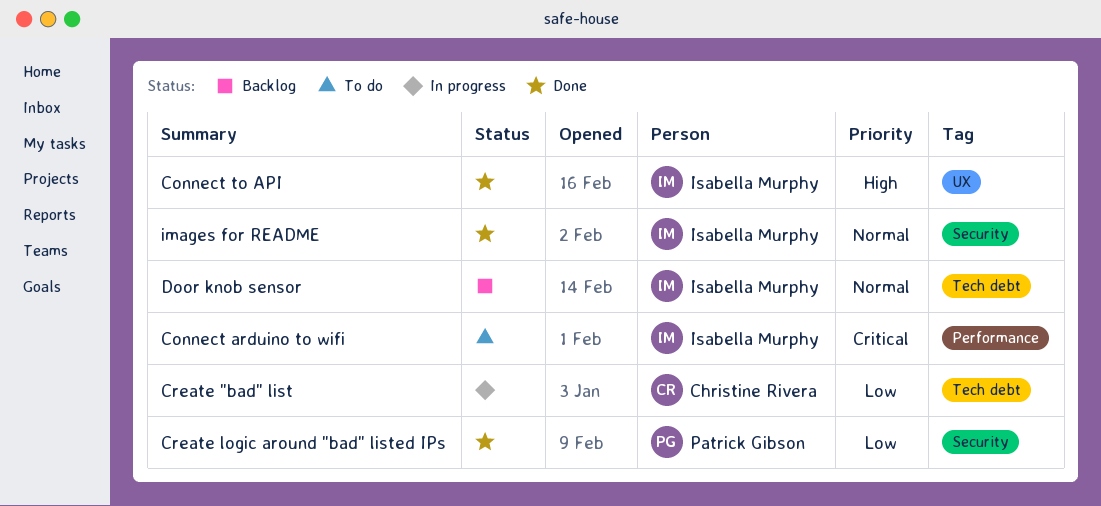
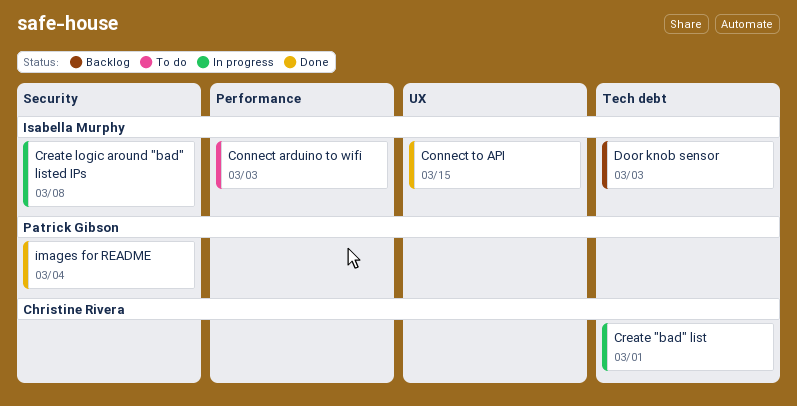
Create logic around "bad" listed IPs, status: Done -> In progress
Create logic around "bad" listed IPs, owner: Patrick Gibson -> Isabella Murphy
images for README, owner: Isabella Murphy -> Patrick Gibson

